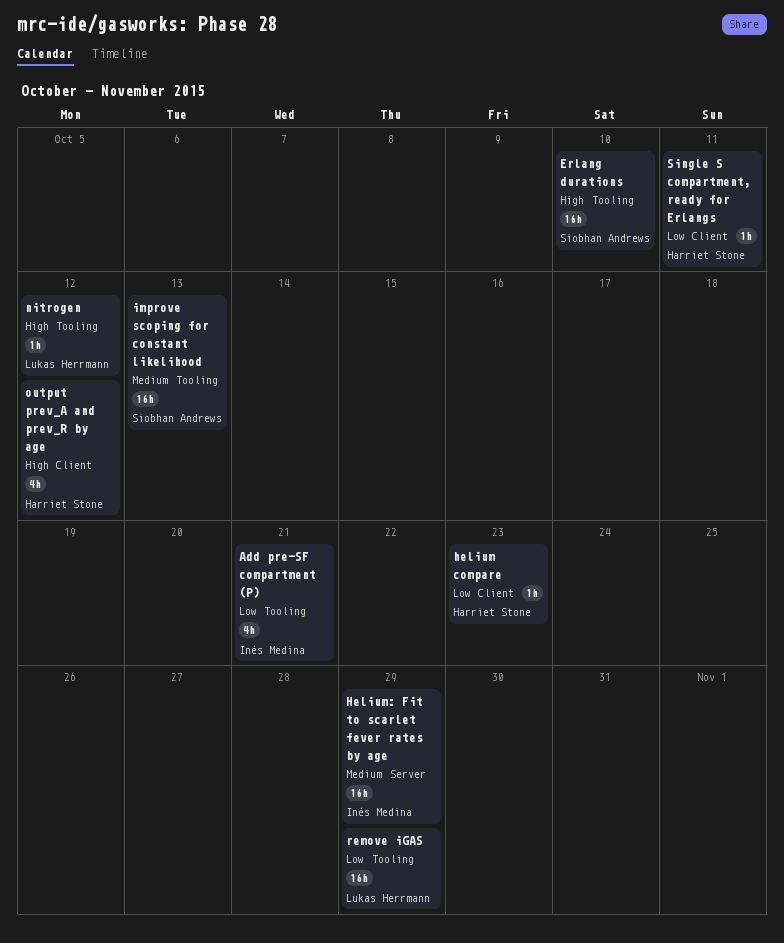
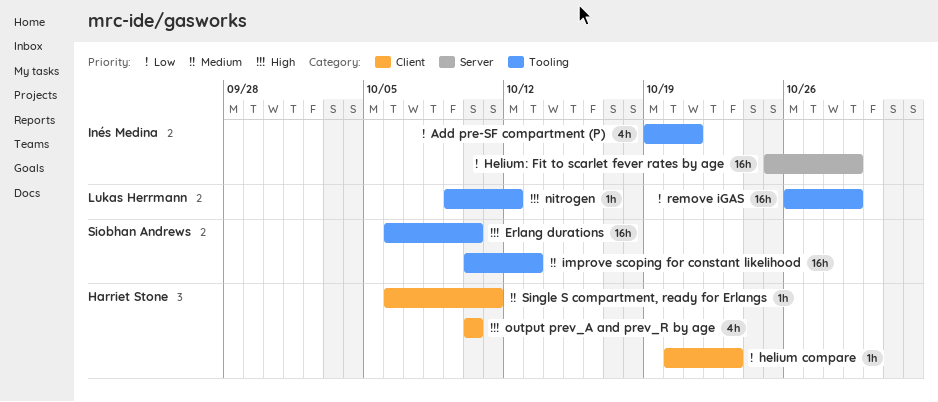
Helium: Fit to scarlet fever rates by age, priority: Medium -> Low
output prev_A and prev_R by age, due: Oct 12 -> Oct 10
Single S compartment, ready for Erlangs, priority: Low -> Medium

